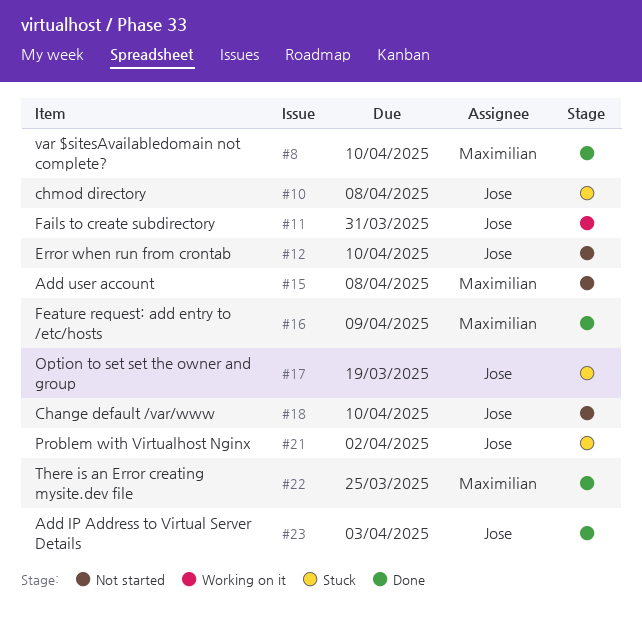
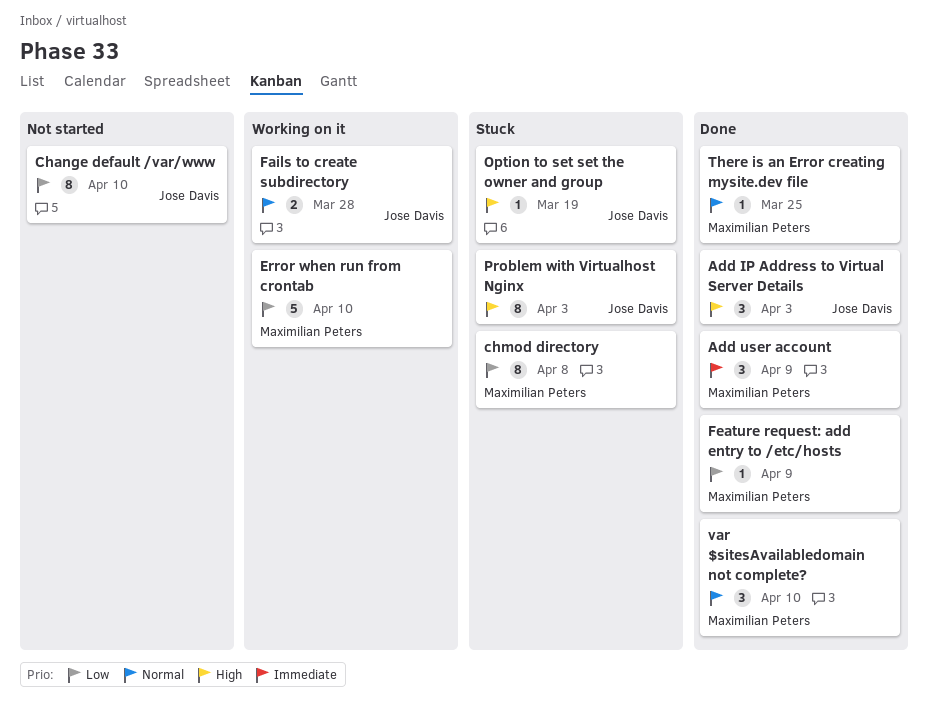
Add user account, status: Not started -> Done
Add user account, due: Apr 8 -> Apr 9
chmod directory, owner: Jose Davis -> Maximilian Peters
Error when run from crontab, status: Not started -> Working on it
Error when run from crontab, owner: Jose Davis -> Maximilian Peters
Fails to create subdirectory, due: Mar 31 -> Mar 28
Problem with Virtualhost Nginx, due: Apr 2 -> Apr 3

